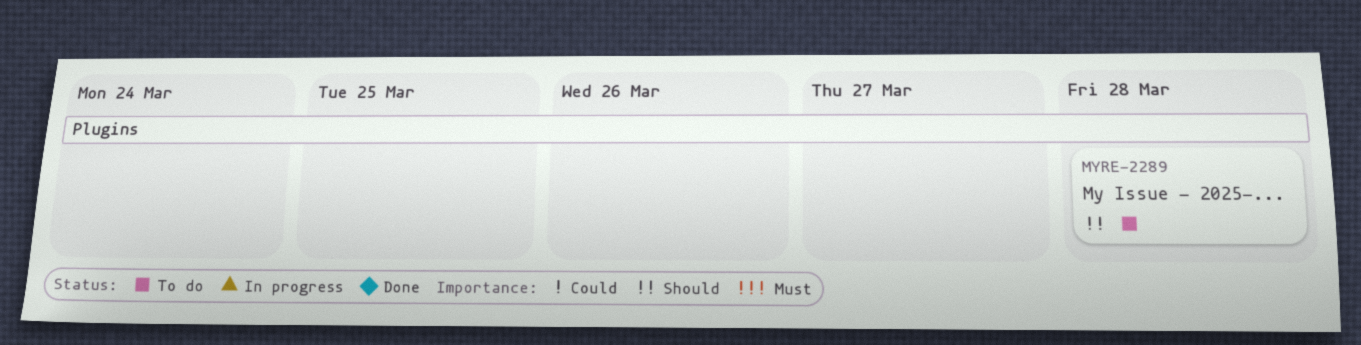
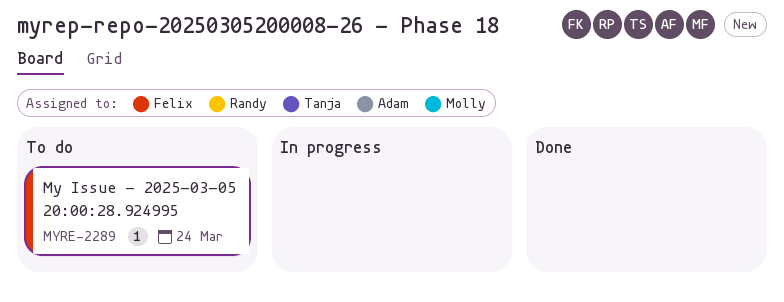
MYRE-2289, due: Mar 28 -> Mar 24

